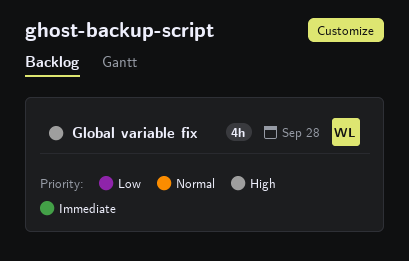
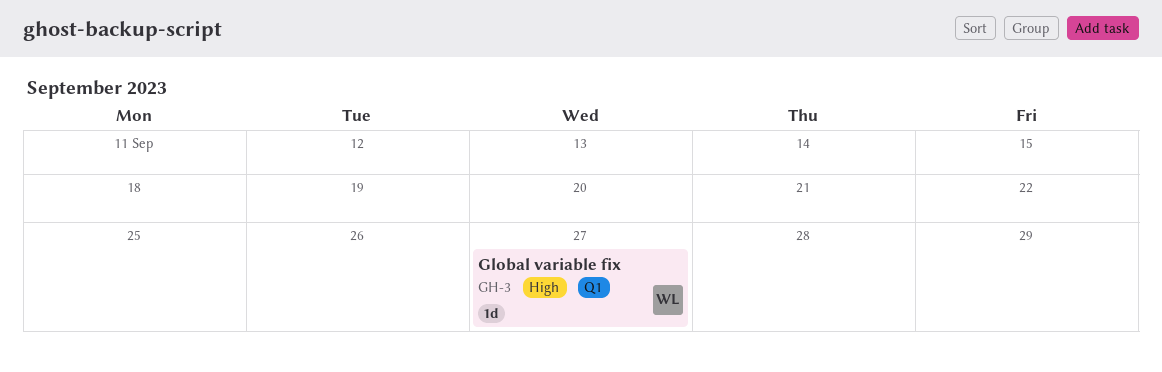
Global variable fix, estimate: 4h -> 1d
Global variable fix, due: Sep 28 -> Sep 27

